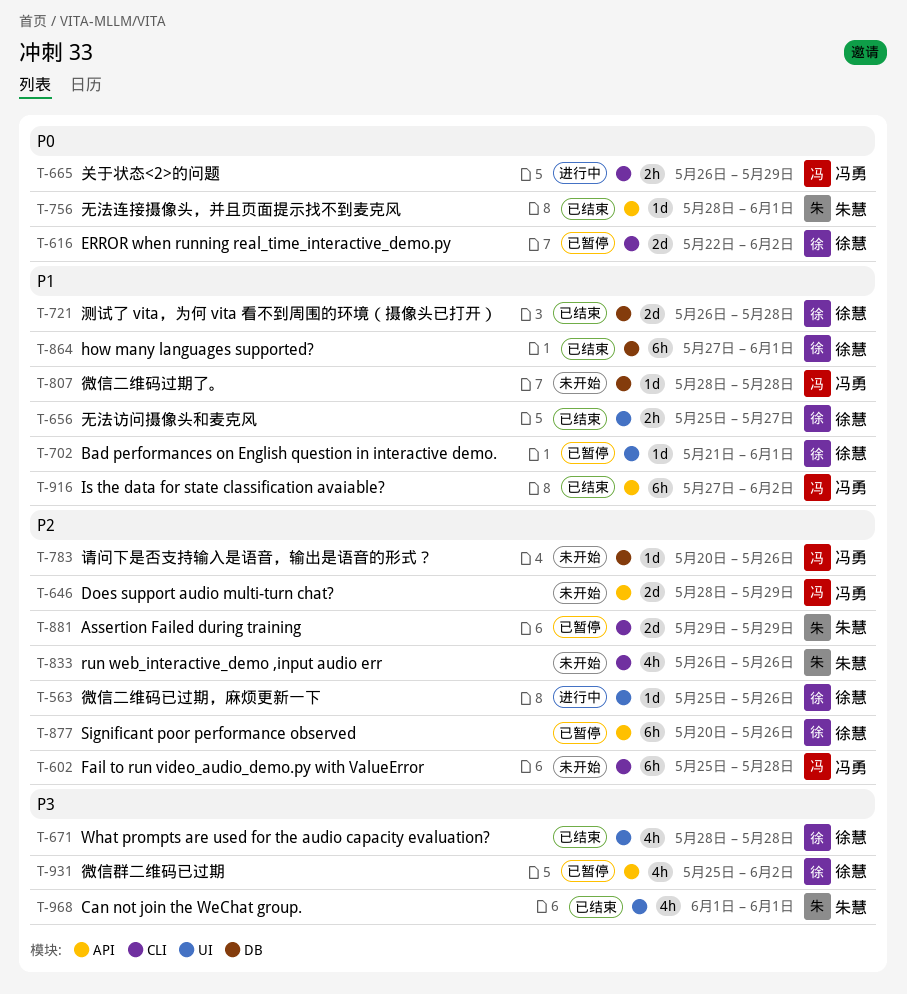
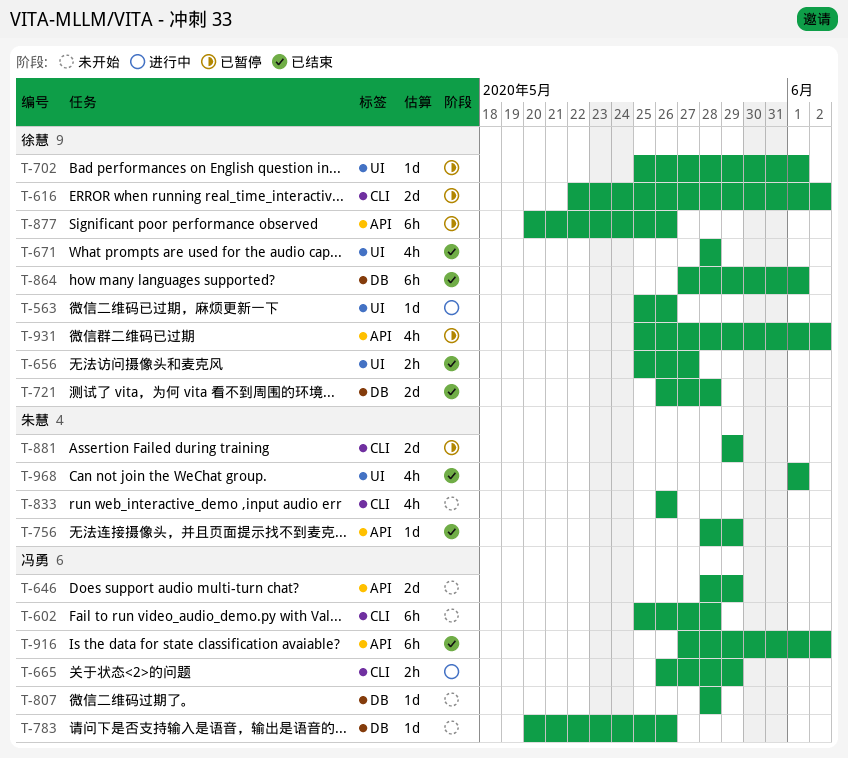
T-702, start: May 21 -> May 25
T-756, due: Jun 1 -> May 29

